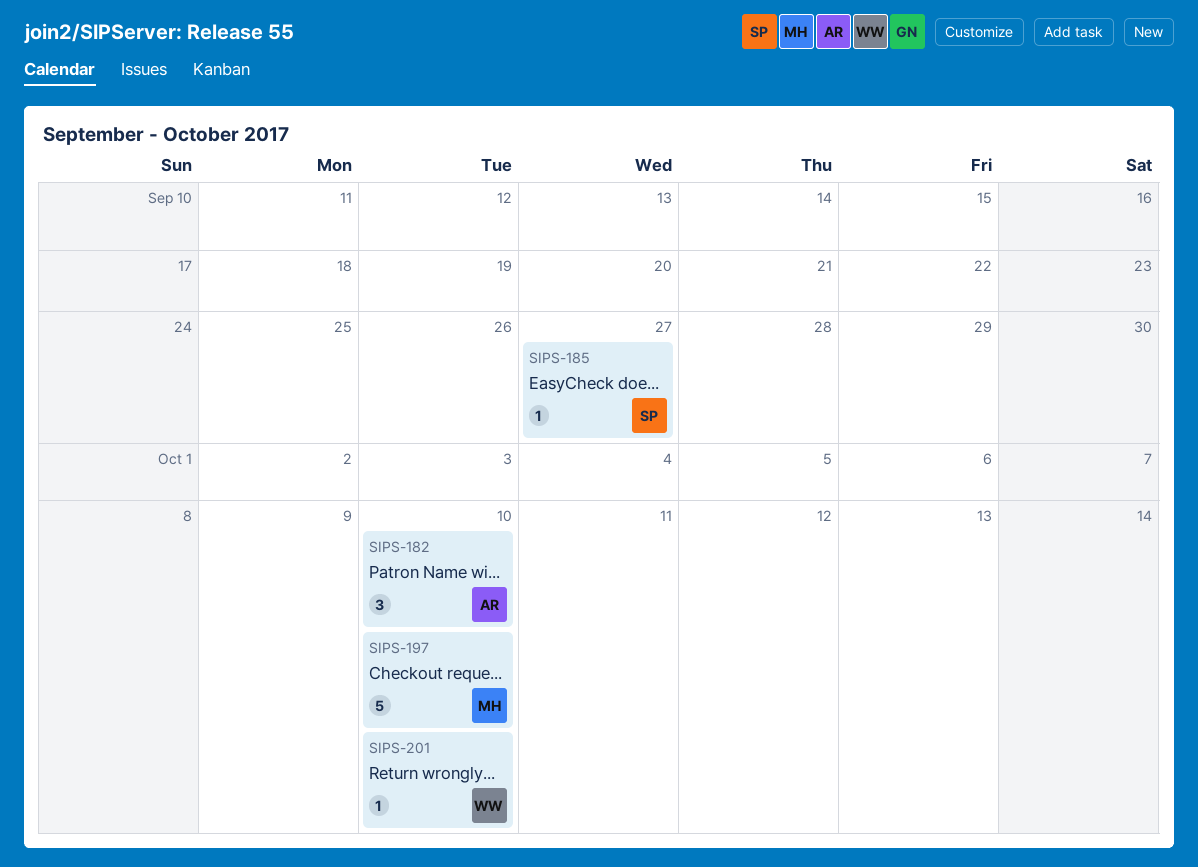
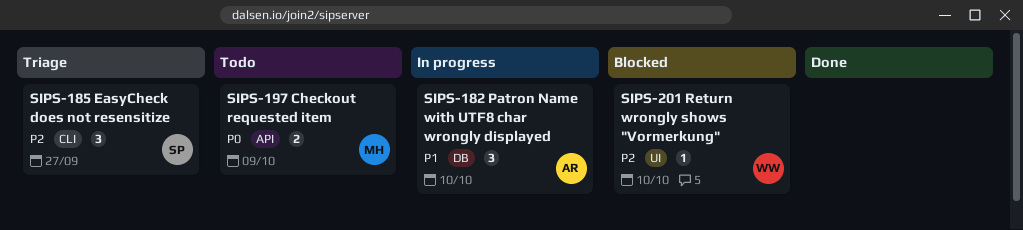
SIPS-185, estimate: 1 -> 3
SIPS-197, estimate: 5 -> 2
SIPS-197, due: Oct 10 -> Oct 9

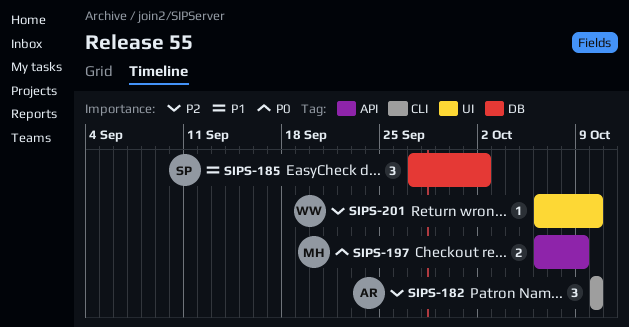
SIPS-182, priority: P1 -> P2
SIPS-182, label: DB -> CLI
SIPS-185, priority: P2 -> P1
SIPS-185, label: CLI -> DB
SIPS-185, due: Sep 27 -> Oct 2

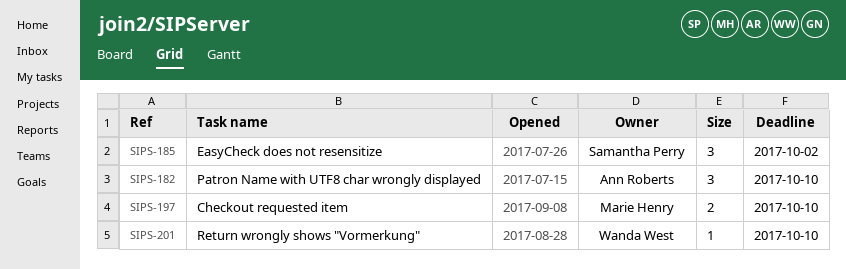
SIPS-197, due: Oct 9 -> Oct 10

